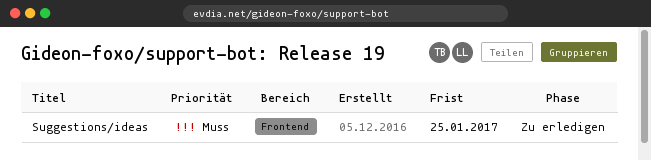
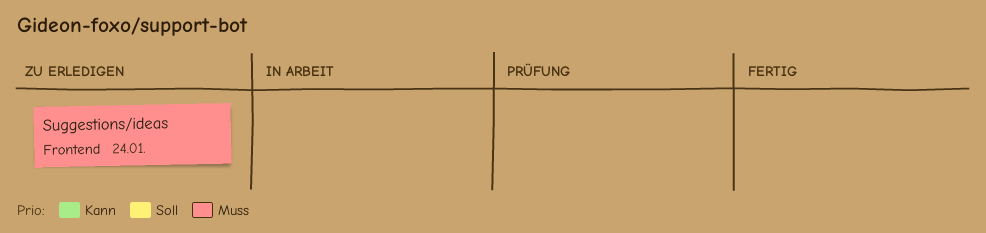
Suggestions/ideas, due: Jan 25 -> Jan 24

